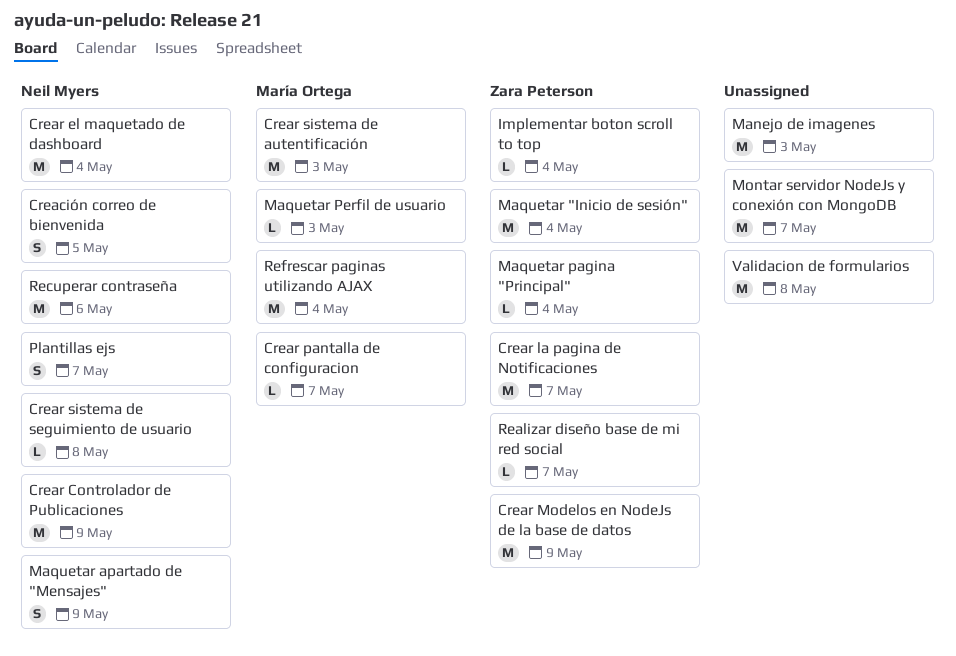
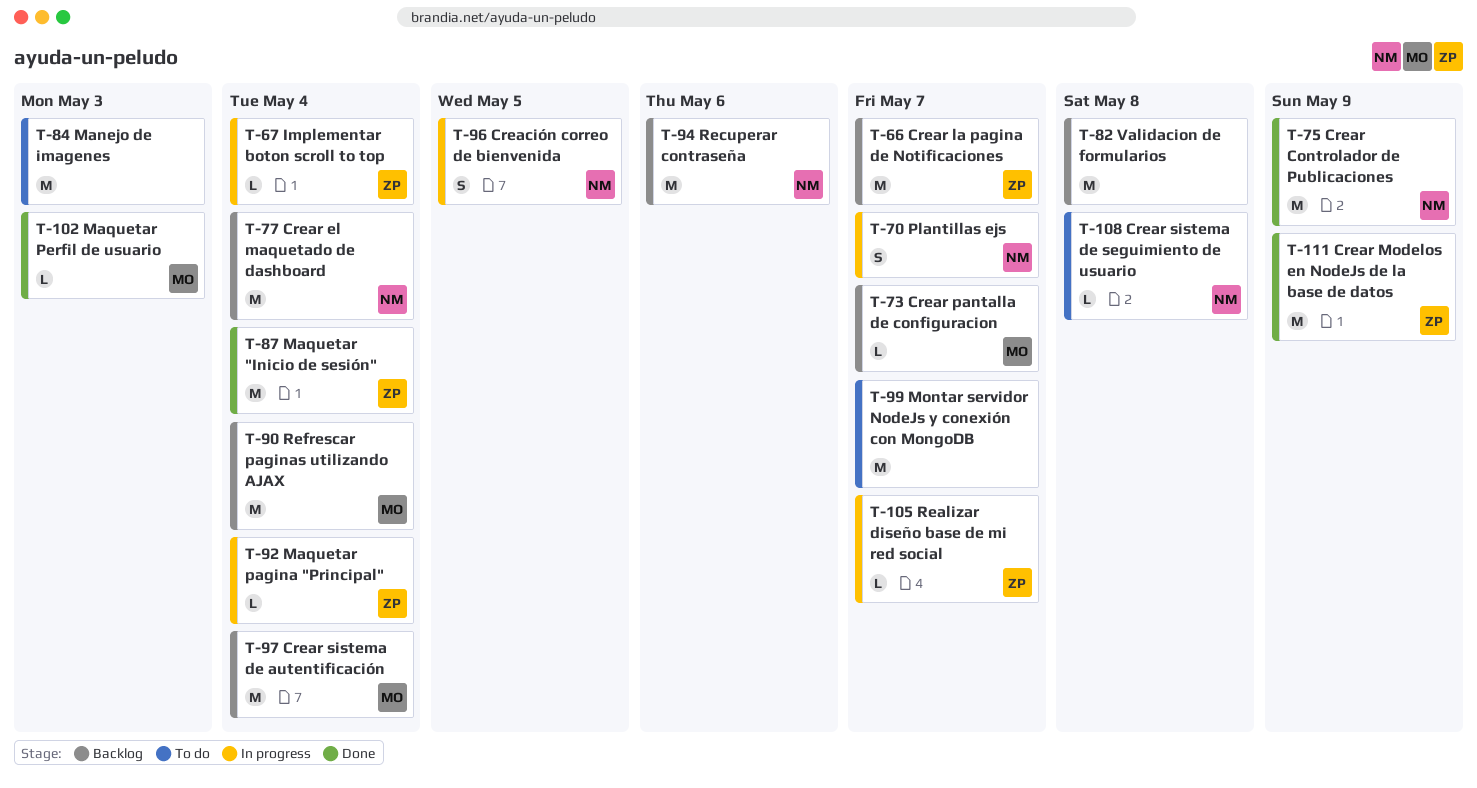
Crear sistema de autentificación, due: May 3 -> May 4
Maquetar apartado de "Mensajes": present -> none

